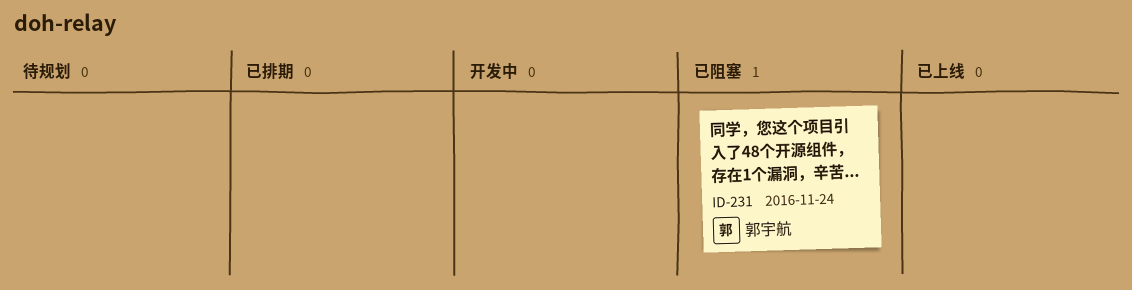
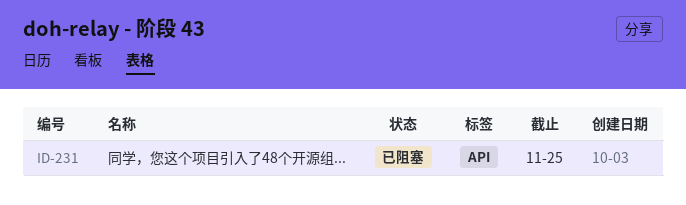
ID-231, due: Nov 24 -> Nov 25

